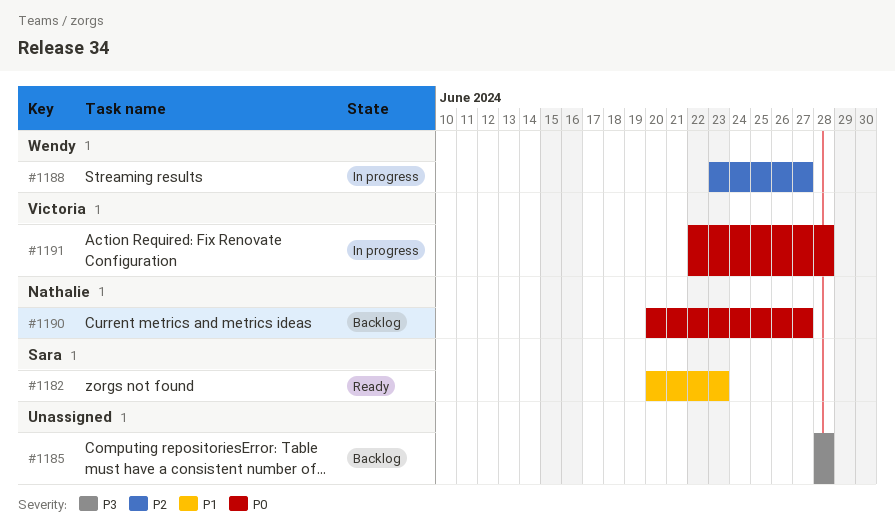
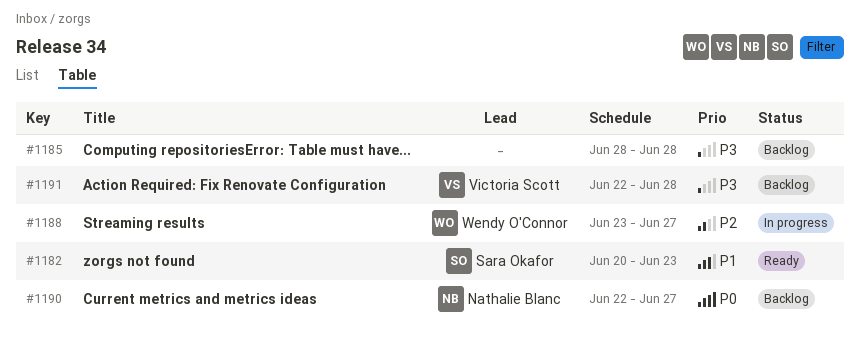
#1190, start: Jun 20 -> Jun 22
#1191, status: In progress -> Backlog
#1191, priority: P0 -> P3

